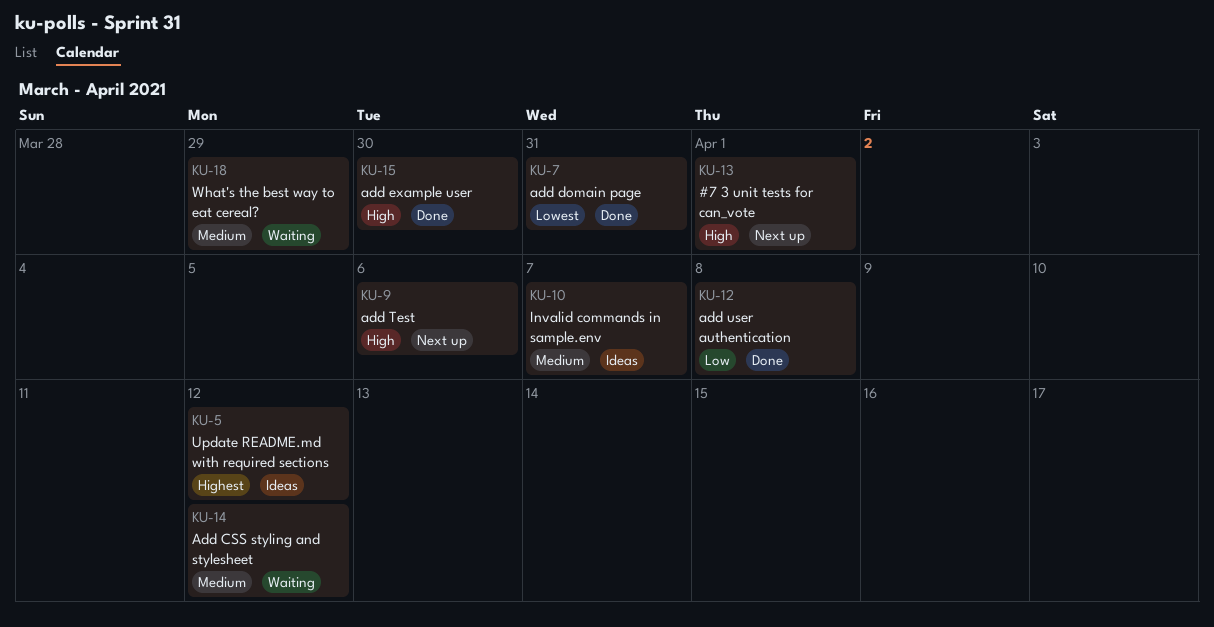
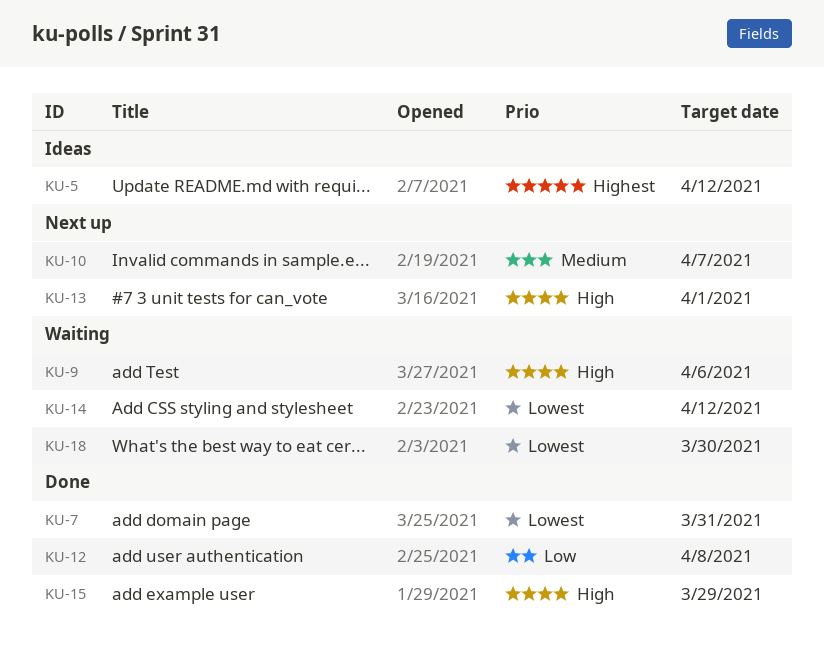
KU-9, status: Next up -> Waiting
KU-10, status: Ideas -> Next up
KU-14, priority: Medium -> Lowest
KU-15, due: Mar 30 -> Mar 29
KU-18, priority: Medium -> Lowest
KU-18, due: Mar 29 -> Mar 30

